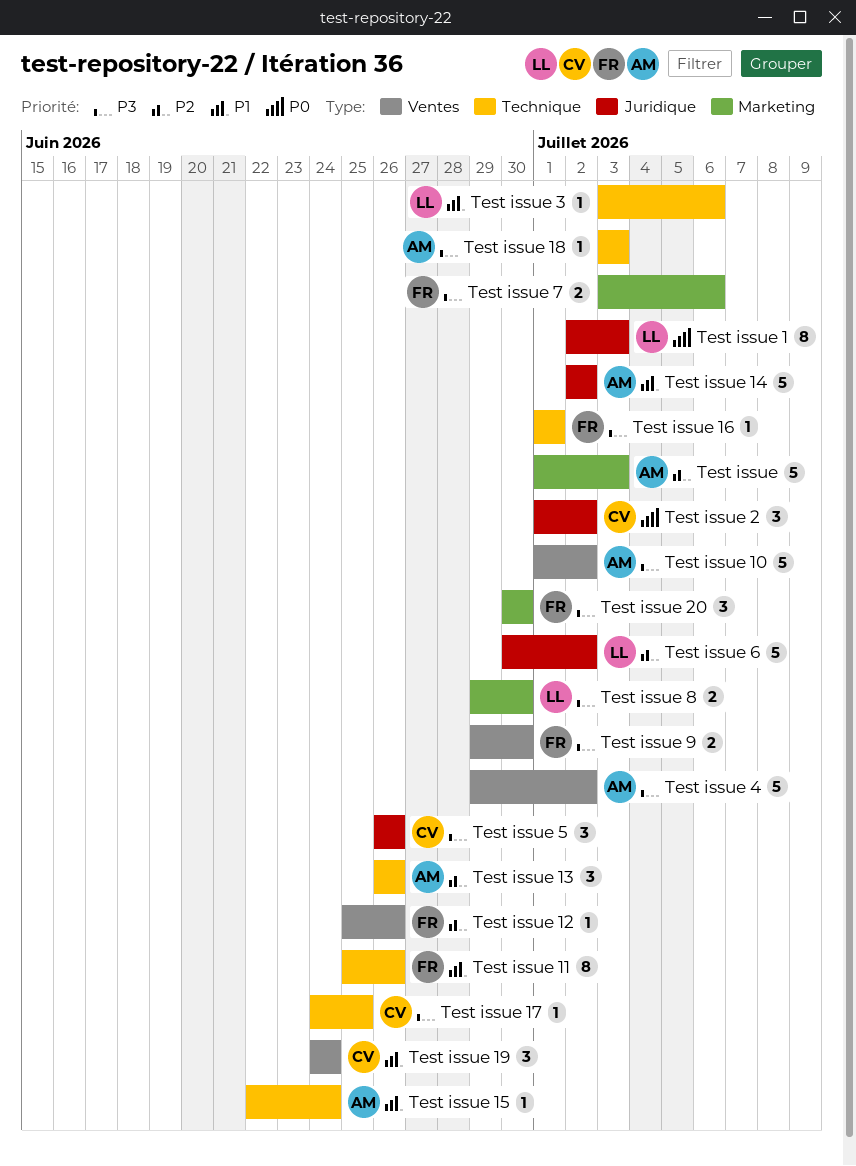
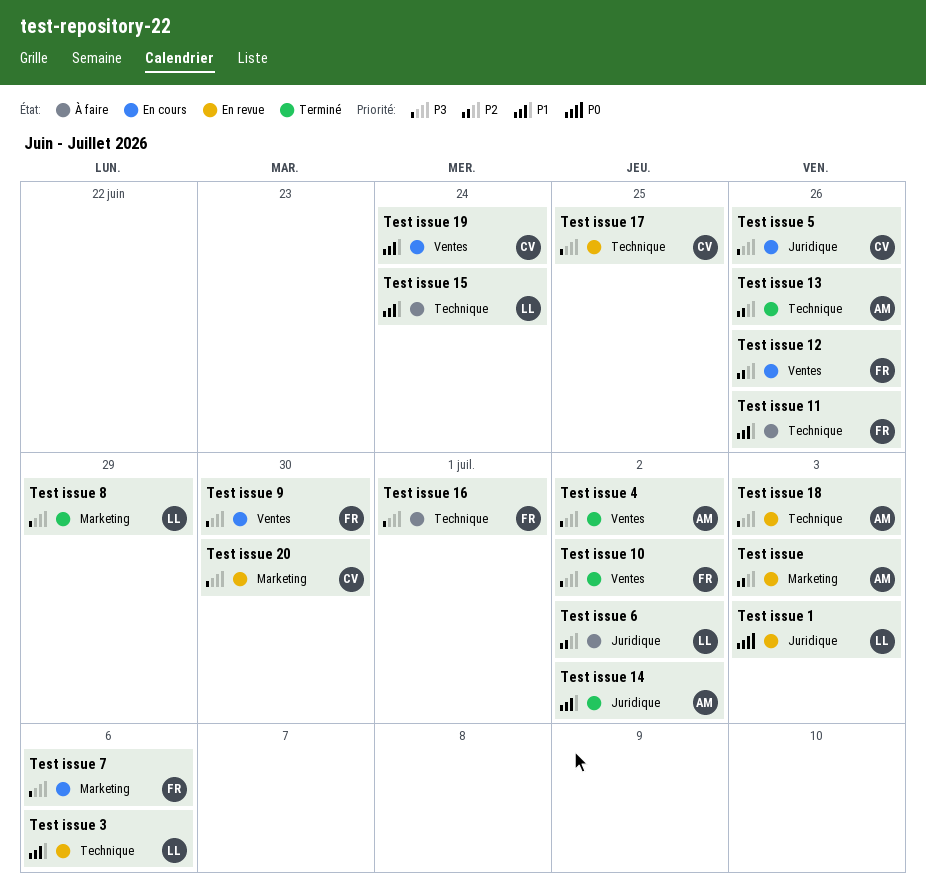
Test issue 10, owner: AM -> FR
Test issue 15, owner: AM -> LL
Test issue 2: present -> none
Test issue 20, owner: FR -> CV
Test issue 8, due: Jun 30 -> Jun 29

